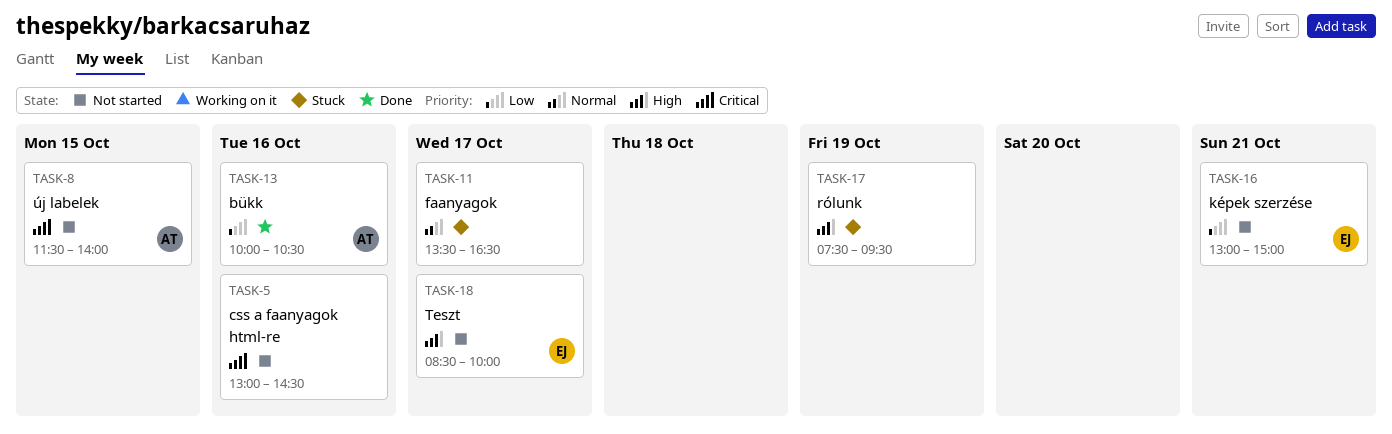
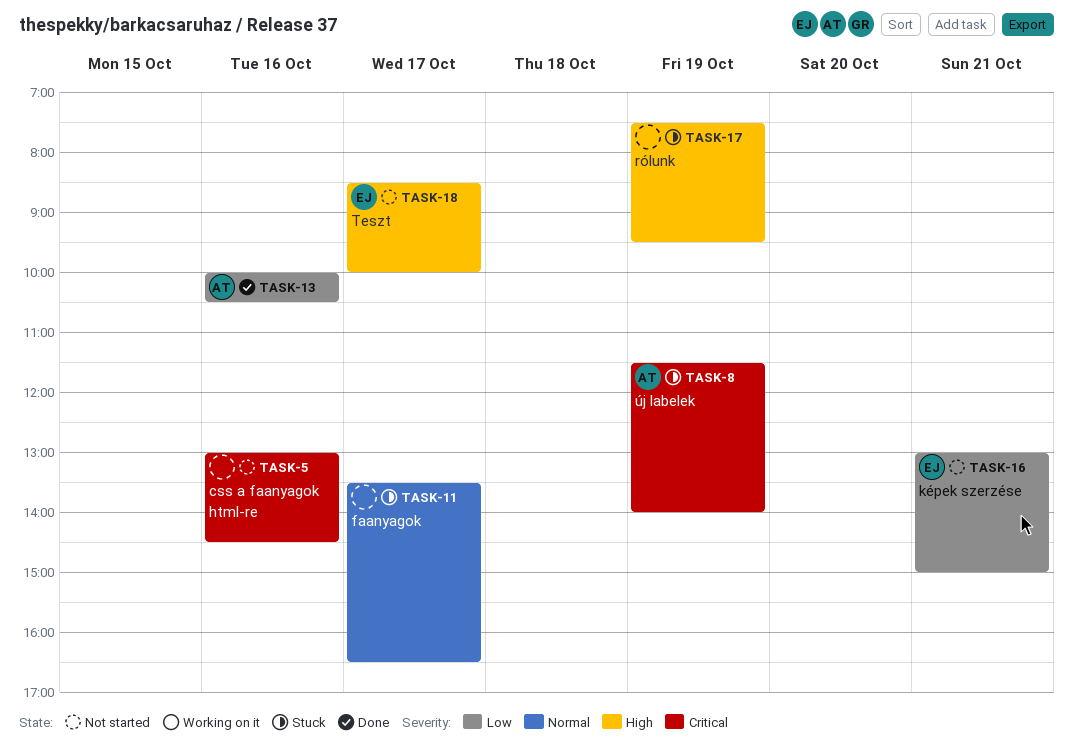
TASK-8, status: Not started -> Stuck
TASK-8, day: Oct 15 -> Oct 19

